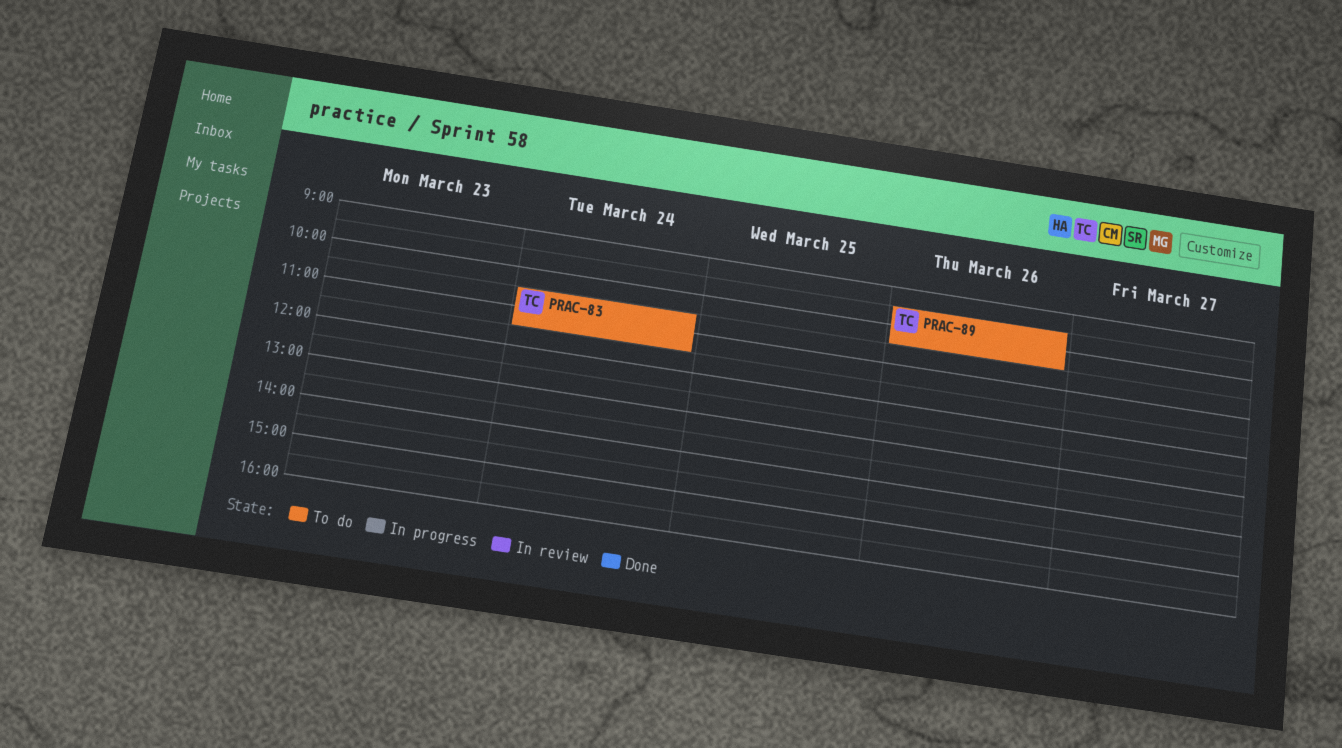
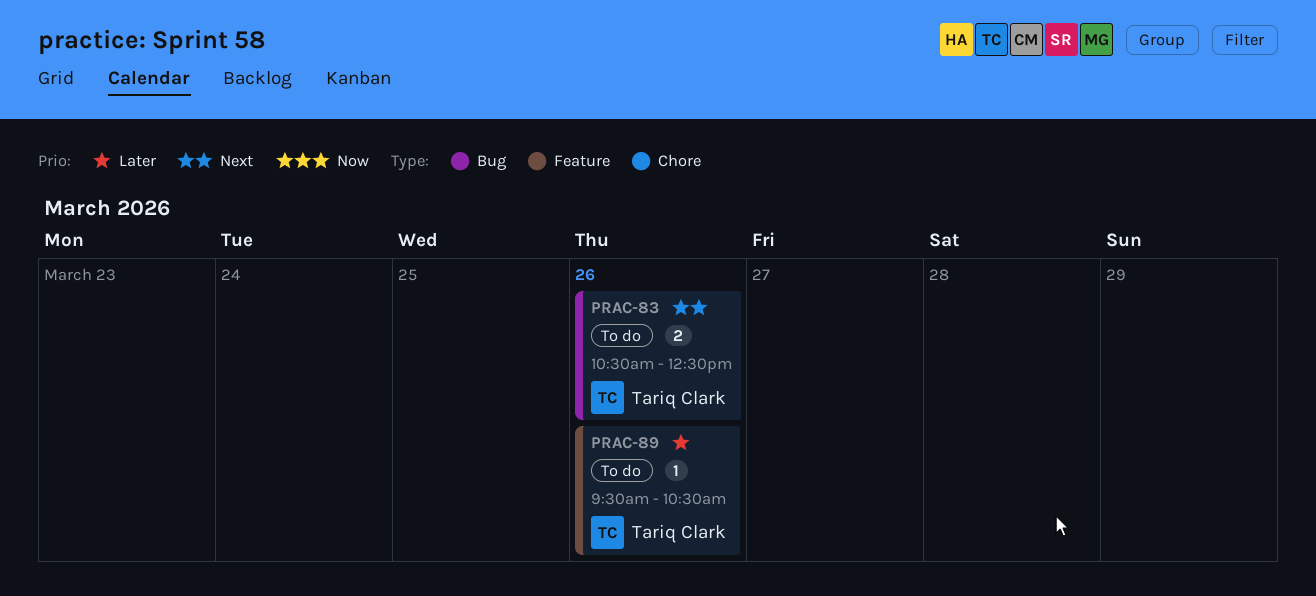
PRAC-83, day: Mar 24 -> Mar 26
PRAC-83, ends: 11:30 -> 12:30

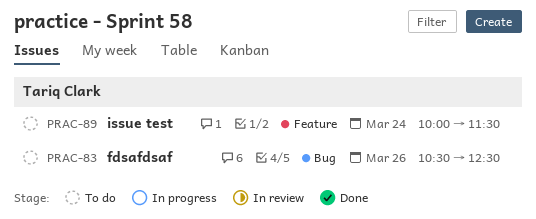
PRAC-89, day: Mar 26 -> Mar 24
PRAC-89, begins: 09:30 -> 10:00
PRAC-89, ends: 10:30 -> 11:30

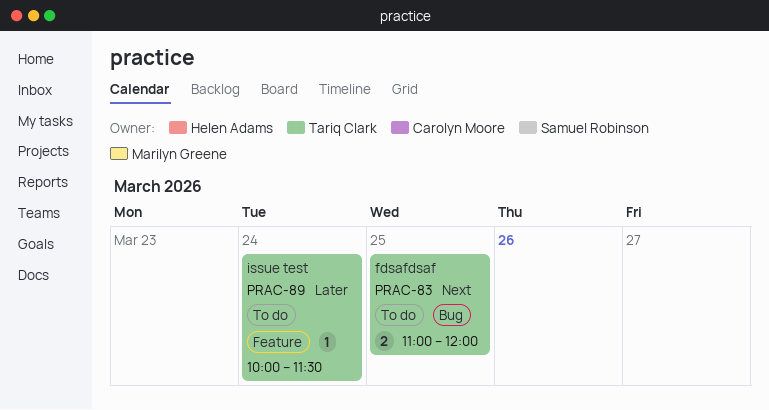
PRAC-83, day: Mar 26 -> Mar 25
PRAC-83, begins: 10:30 -> 11:00
PRAC-83, ends: 12:30 -> 12:00

